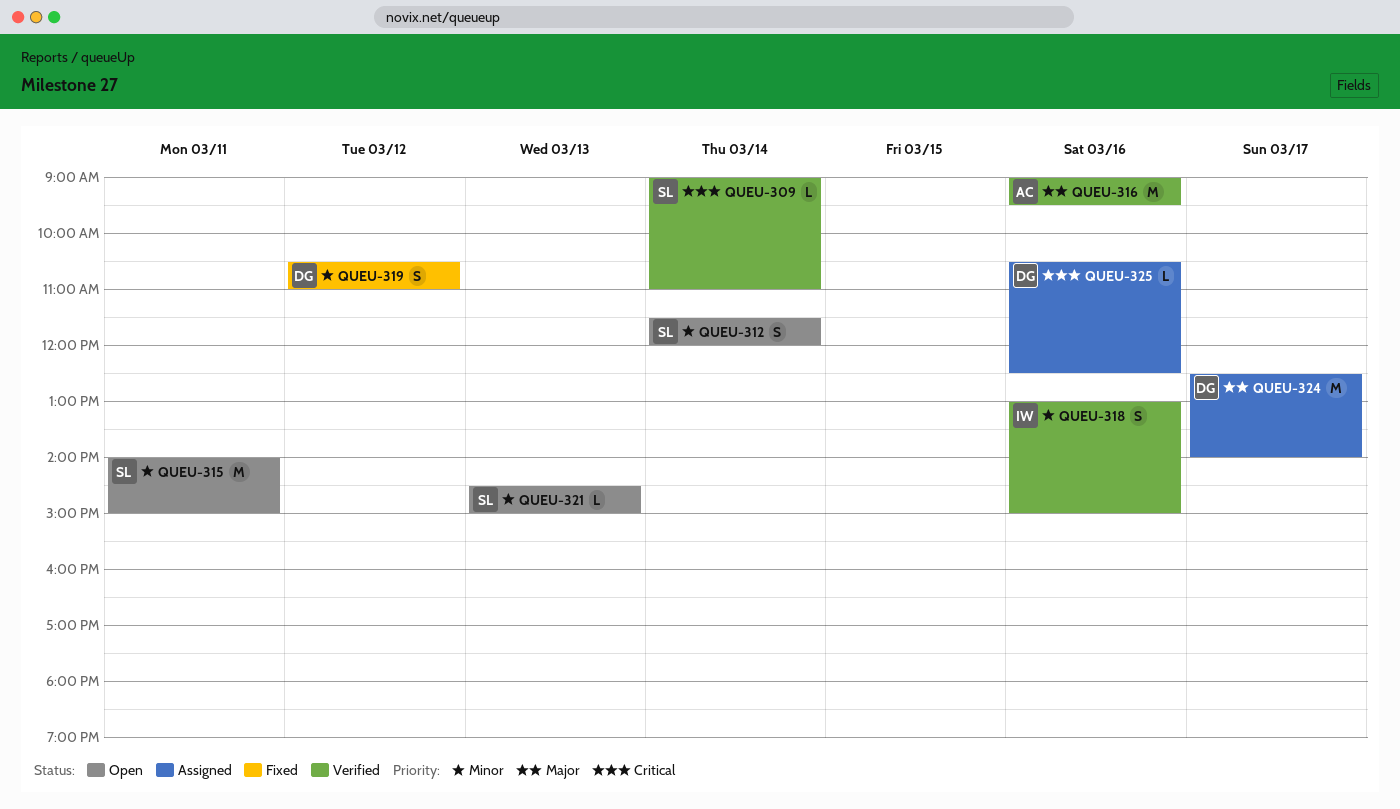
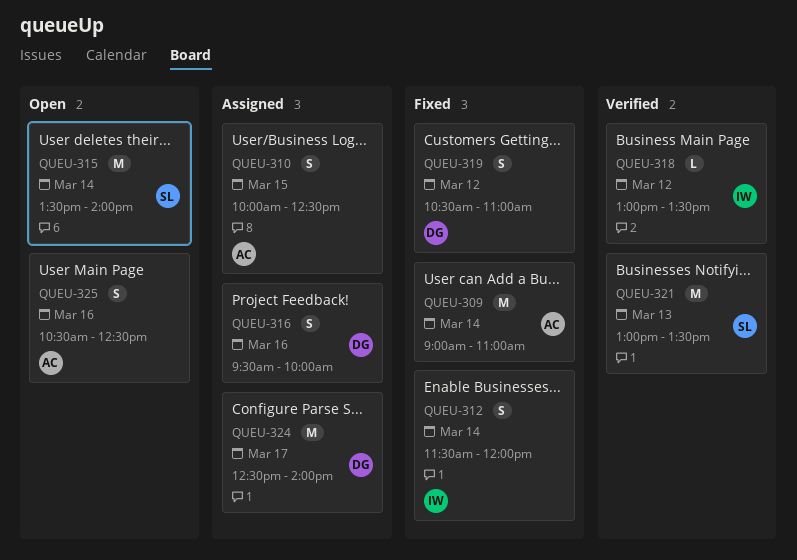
QUEU-309, status: Verified -> Fixed
QUEU-309, owner: SL -> AC
QUEU-309, estimate: L -> M
QUEU-310: none -> present
QUEU-312, status: Open -> Fixed
QUEU-312, owner: SL -> IW
QUEU-315, day: Mar 11 -> Mar 14
QUEU-315, begins: 14:00 -> 13:30
QUEU-315, ends: 15:00 -> 14:00
QUEU-316, status: Verified -> Assigned
QUEU-316, owner: AC -> DG
QUEU-316, estimate: M -> S
QUEU-316, begins: 09:00 -> 09:30
QUEU-316, ends: 09:30 -> 10:00
QUEU-318, estimate: S -> L
QUEU-318, day: Mar 16 -> Mar 12
QUEU-318, ends: 15:00 -> 13:30
QUEU-321, status: Open -> Verified
QUEU-321, estimate: L -> M
QUEU-321, begins: 14:30 -> 13:00
QUEU-321, ends: 15:00 -> 13:30
QUEU-325, status: Assigned -> Open
QUEU-325, owner: DG -> AC
QUEU-325, estimate: L -> S

